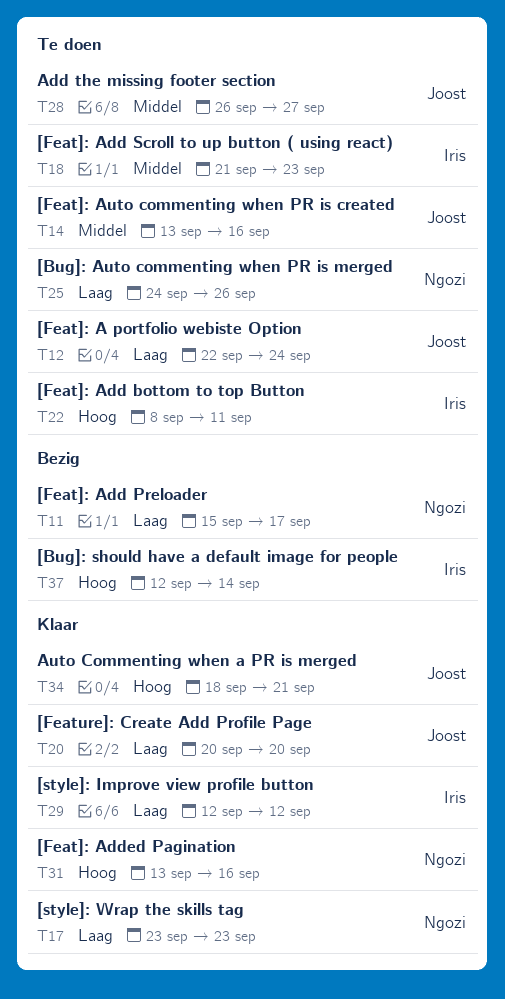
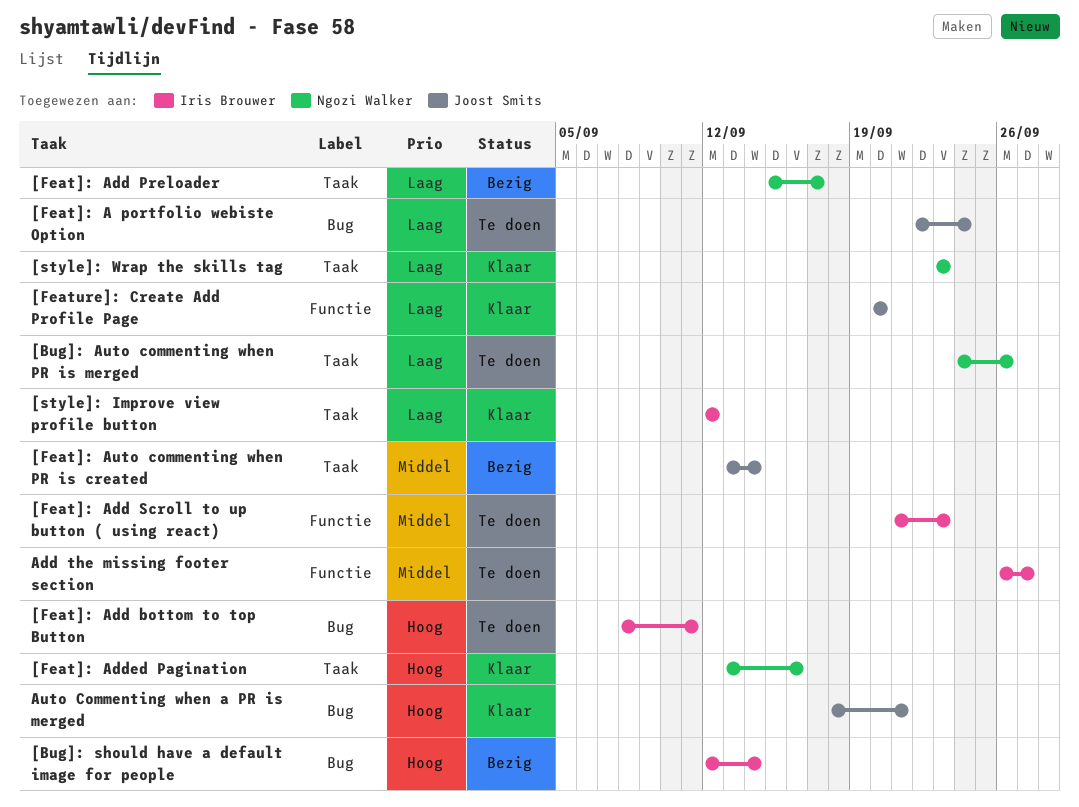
[Feat]: Auto commenting when PR is created, status: Te doen -> Bezig
[Feat]: Auto commenting when PR is created, due: Sep 16 -> Sep 14
Add the missing footer section, owner: Joost Smits -> Iris Brouwer

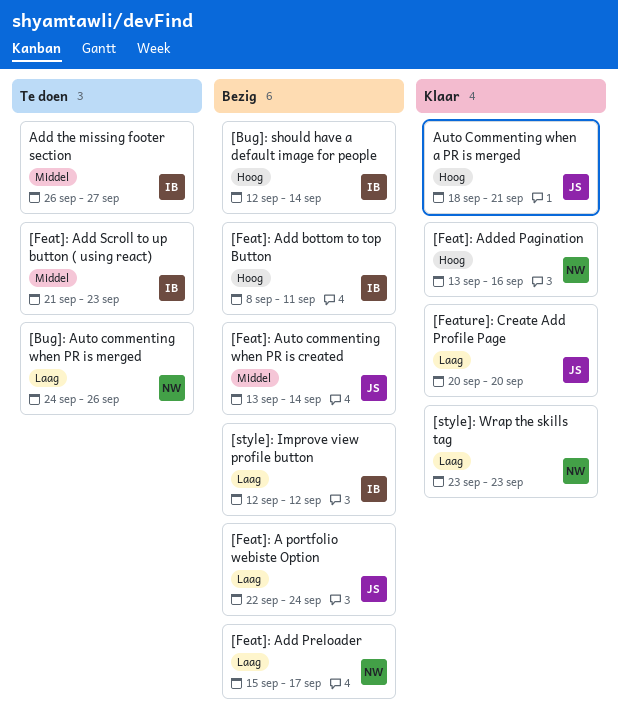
[Feat]: A portfolio webiste Option, status: Te doen -> Bezig
[Feat]: Add bottom to top Button, status: Te doen -> Bezig
[style]: Improve view profile button, status: Klaar -> Bezig

